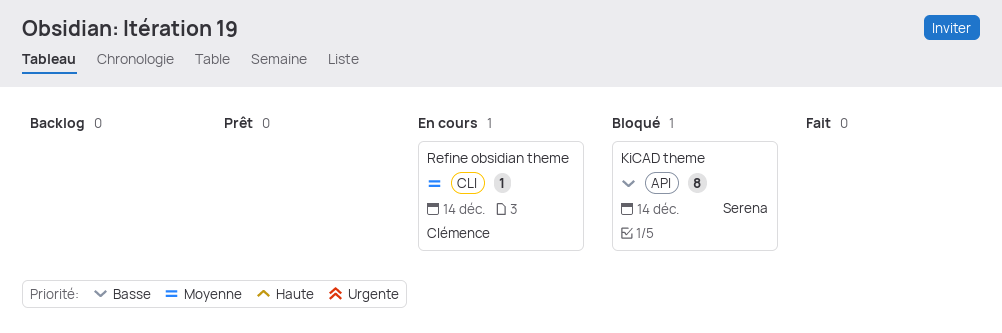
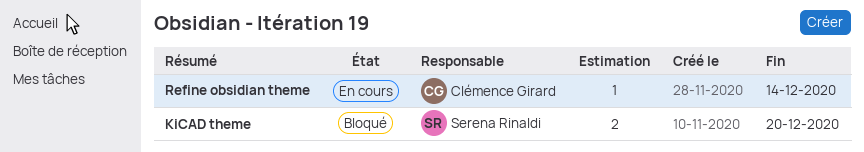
KiCAD theme, estimate: 8 -> 2
KiCAD theme, due: Dec 14 -> Dec 20

